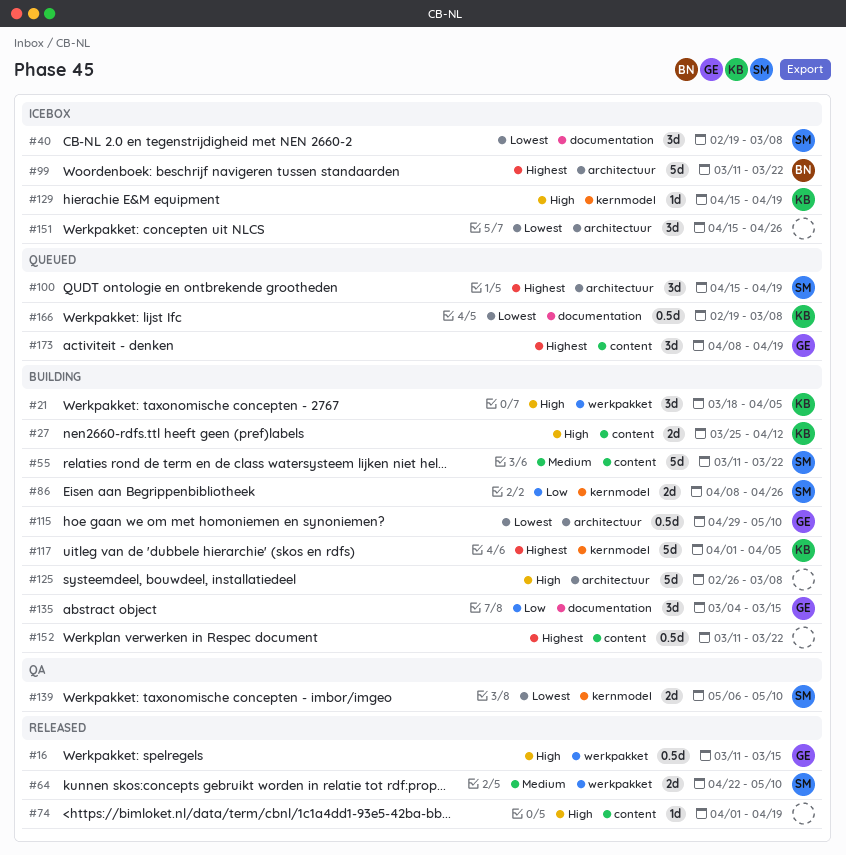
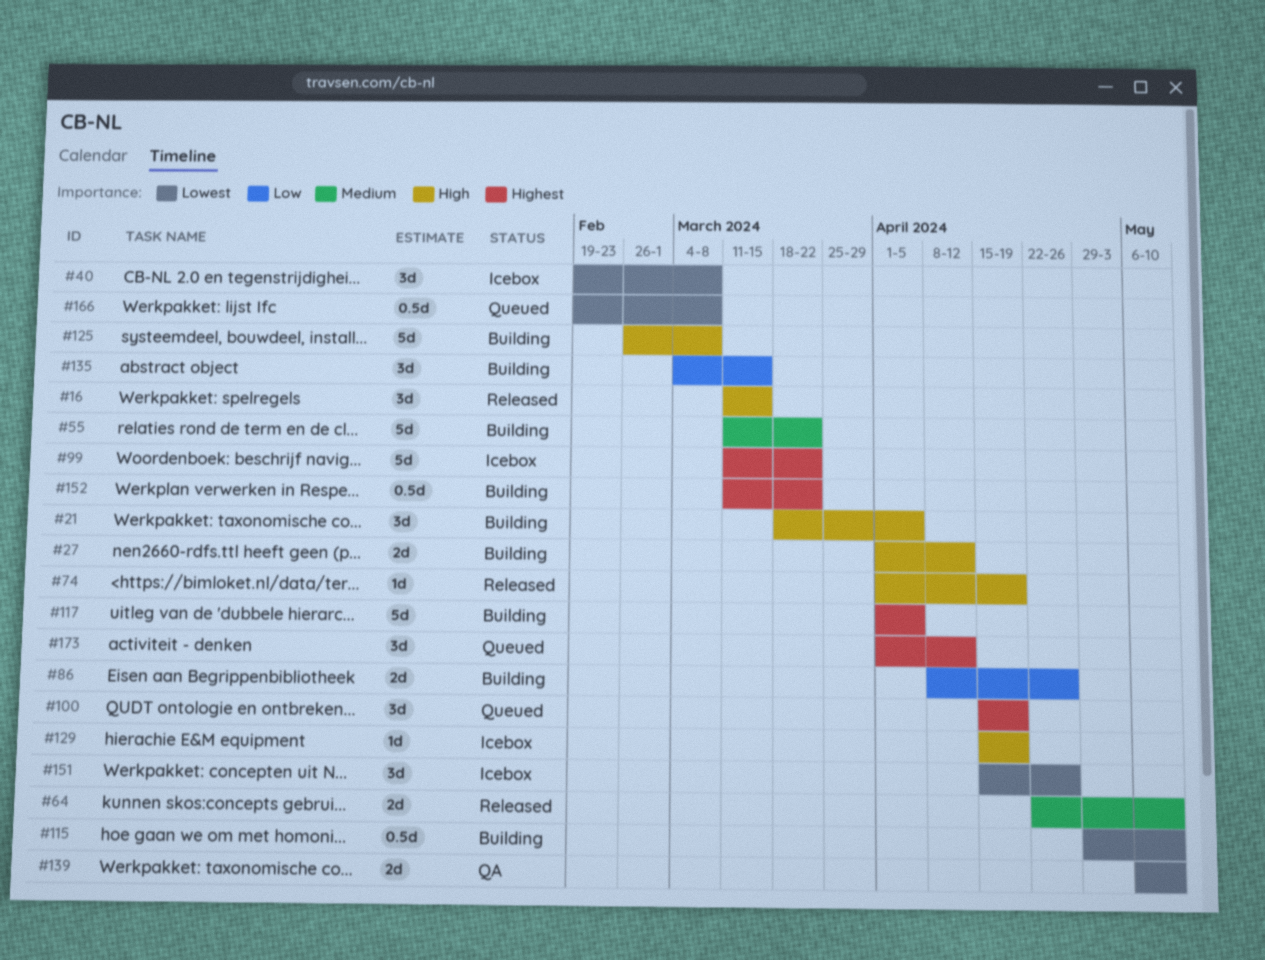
#16, estimate: 0.5d -> 3d
#27, start: Mar 25 -> Apr 1
#173, start: Apr 8 -> Apr 1
#173, due: Apr 19 -> Apr 12

